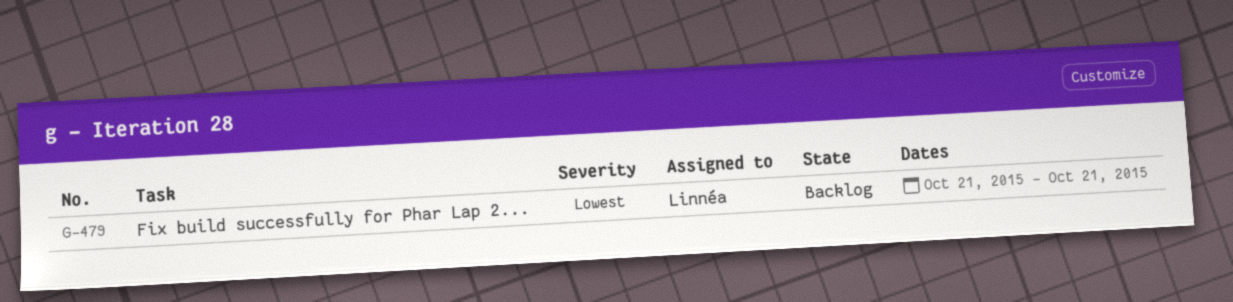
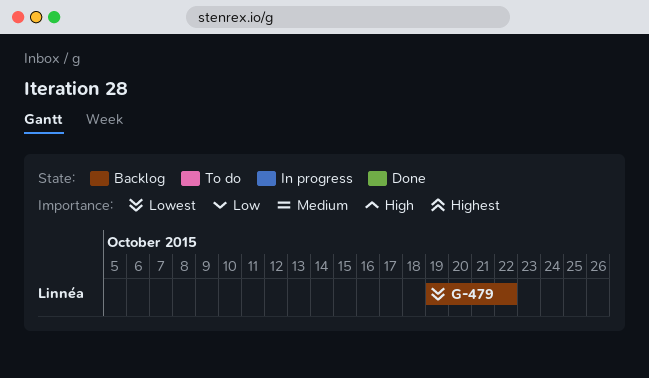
G-479, start: Oct 21 -> Oct 19
G-479, due: Oct 21 -> Oct 22

